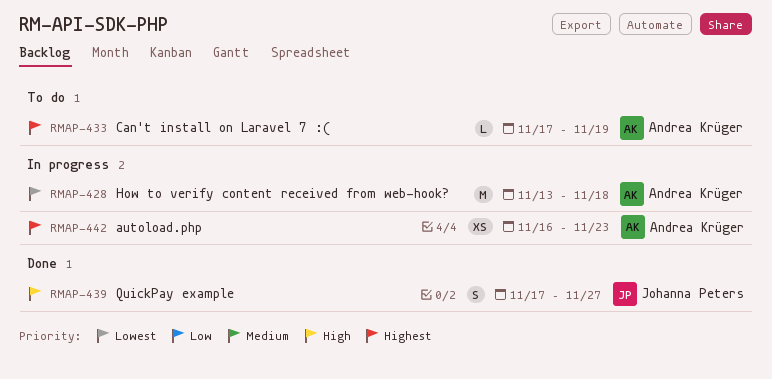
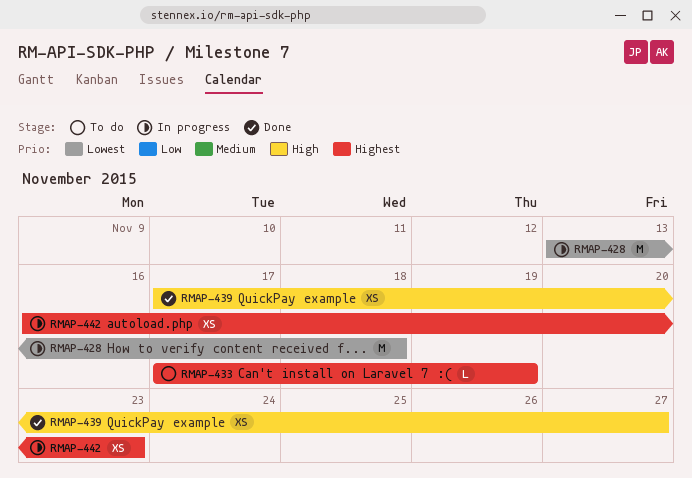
RMAP-439, estimate: S -> XS

